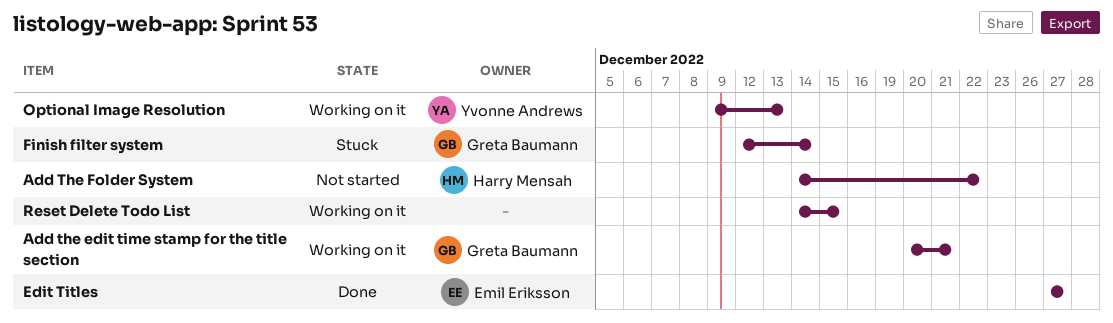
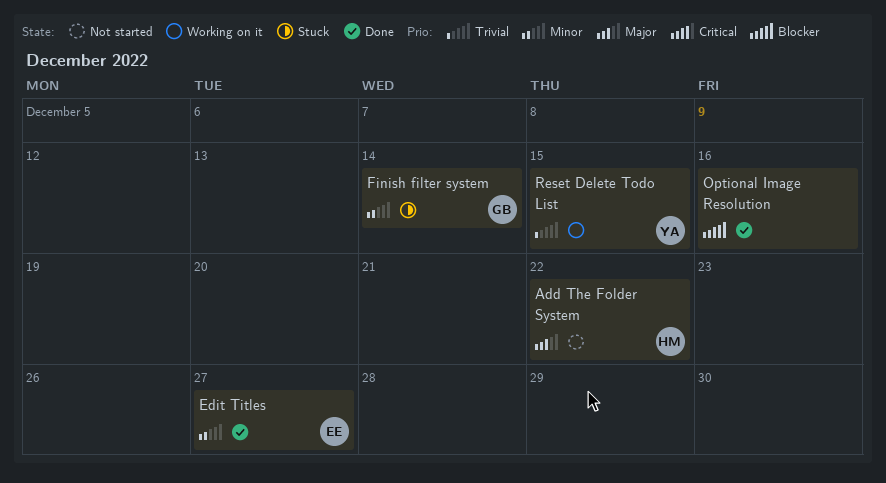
Add the edit time stamp for the title section: present -> none
Optional Image Resolution, status: Working on it -> Done
Optional Image Resolution, owner: Yvonne Andrews -> none
Optional Image Resolution, due: Dec 13 -> Dec 16
Reset Delete Todo List, owner: none -> Yvonne Andrews

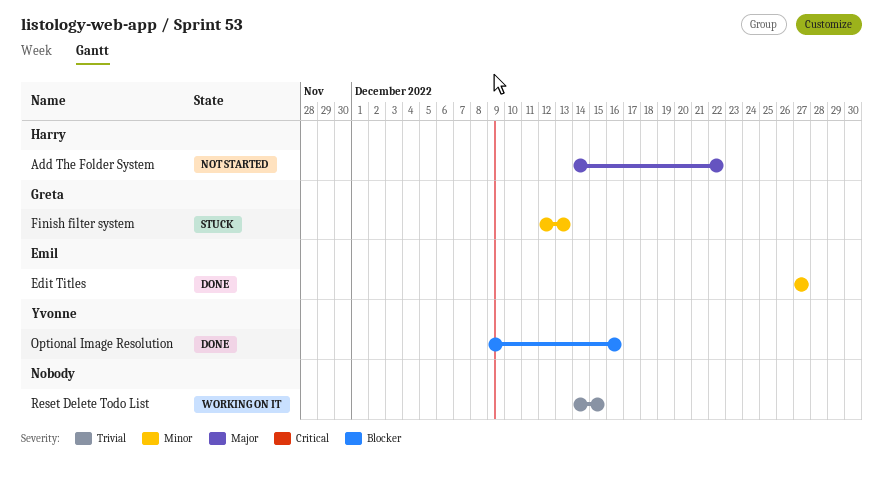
Finish filter system, due: Dec 14 -> Dec 13
Optional Image Resolution, owner: none -> Yvonne
Reset Delete Todo List, owner: Yvonne -> none

